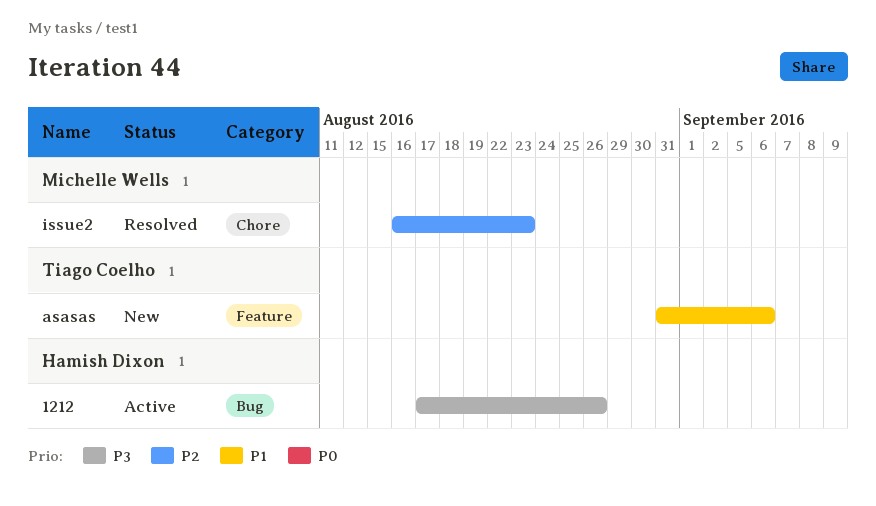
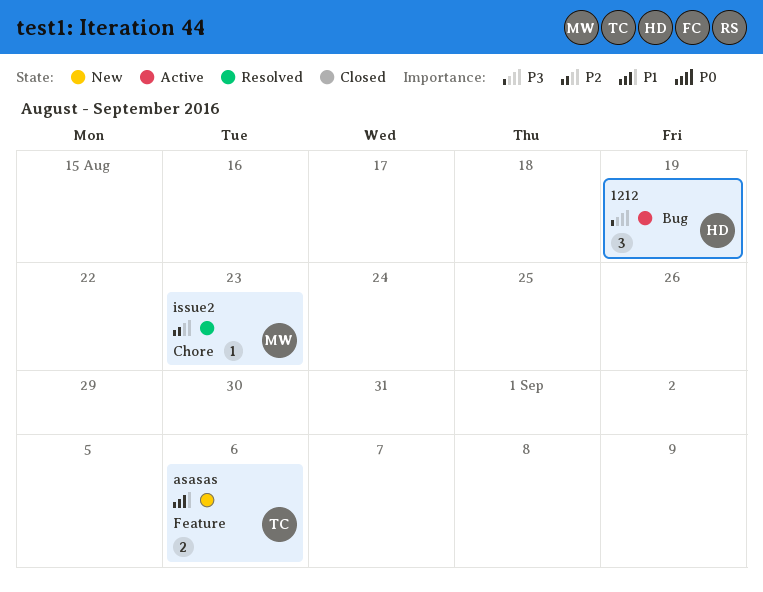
1212, due: Aug 26 -> Aug 19

